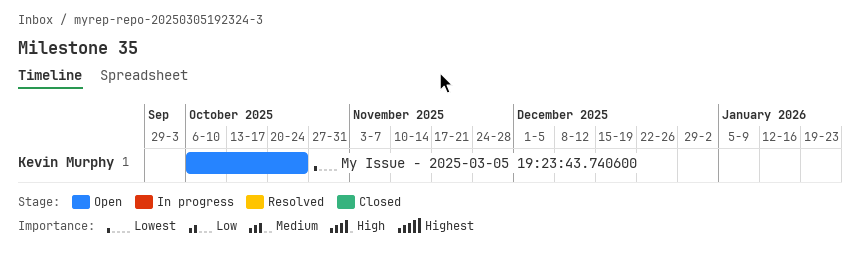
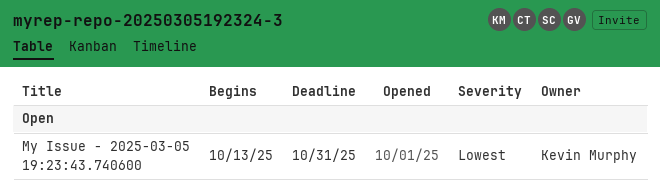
My Issue - 2025-03-05 19:23:43.740600, start: Oct 6 -> Oct 13
My Issue - 2025-03-05 19:23:43.740600, due: Oct 24 -> Oct 31

